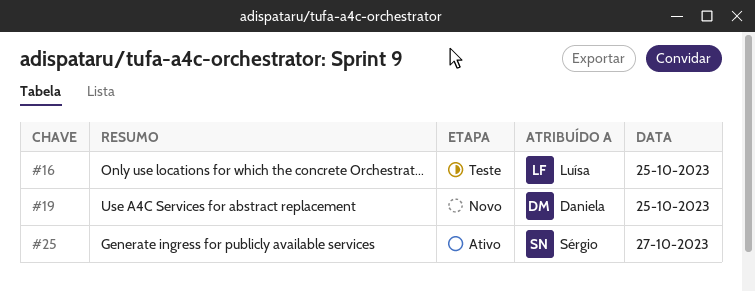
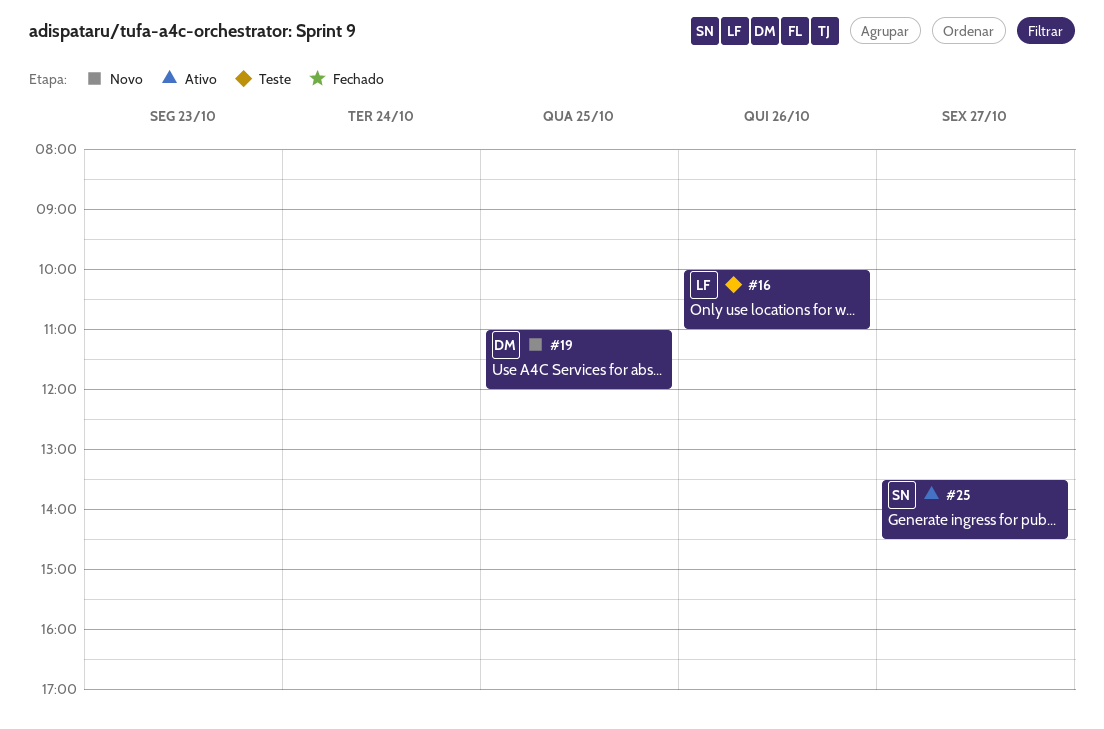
#16, day: Oct 25 -> Oct 26

